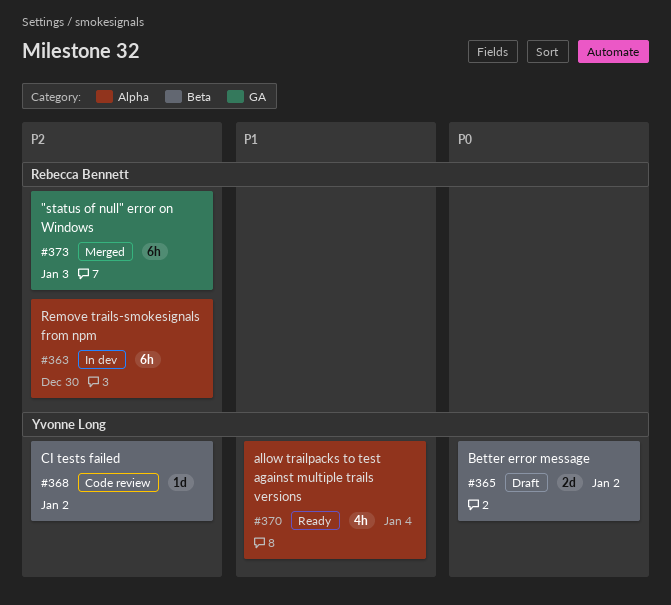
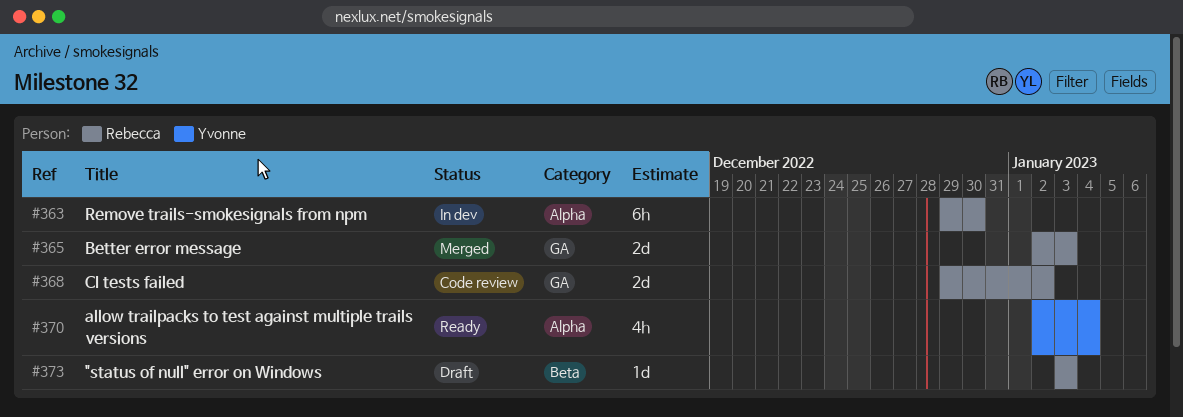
#365, status: Draft -> Merged
#365, owner: Yvonne Long -> Rebecca Bennett
#365, label: Beta -> GA
#365, due: Jan 2 -> Jan 3
#368, owner: Yvonne Long -> Rebecca Bennett
#368, label: Beta -> GA
#368, estimate: 1d -> 2d
#373, status: Merged -> Draft
#373, label: GA -> Beta
#373, estimate: 6h -> 1d

